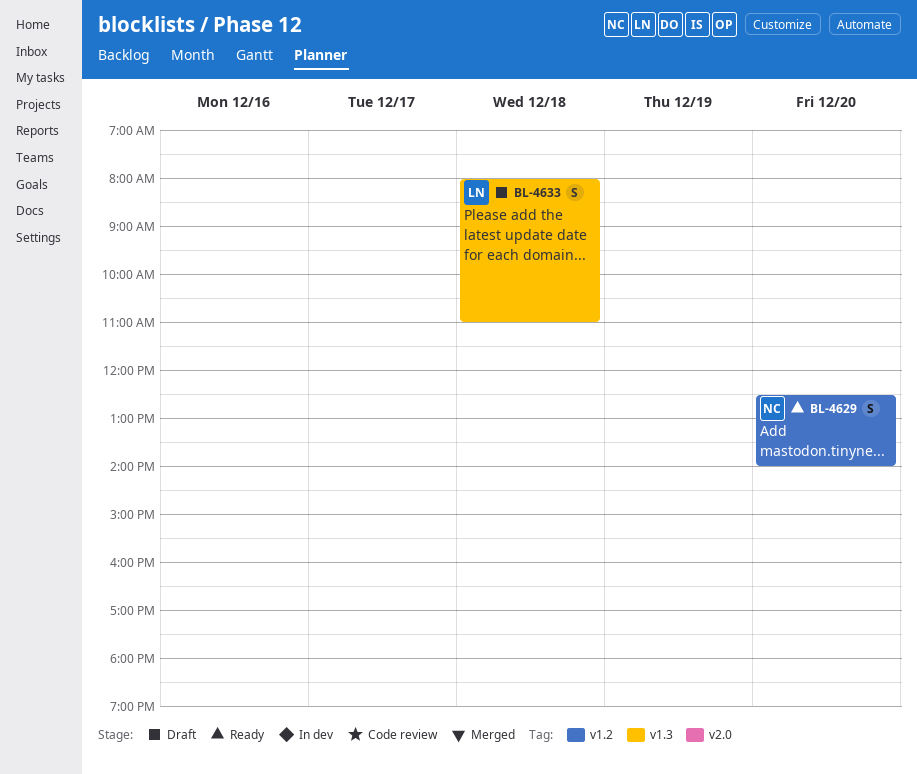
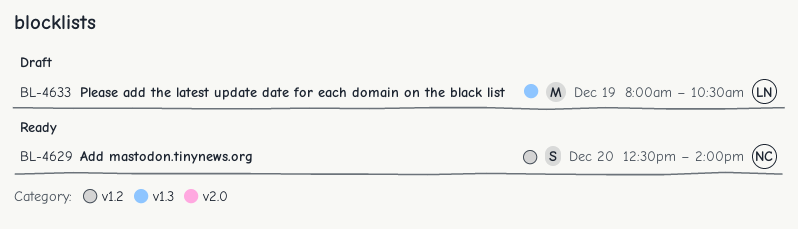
BL-4633, estimate: S -> M
BL-4633, day: Dec 18 -> Dec 19
BL-4633, ends: 11:00 -> 10:30

